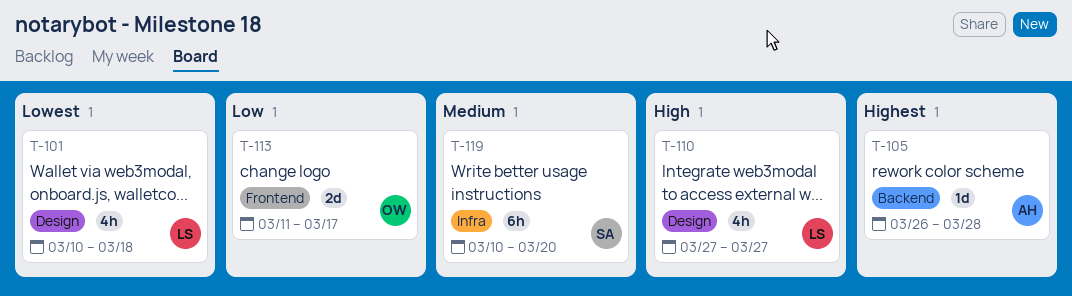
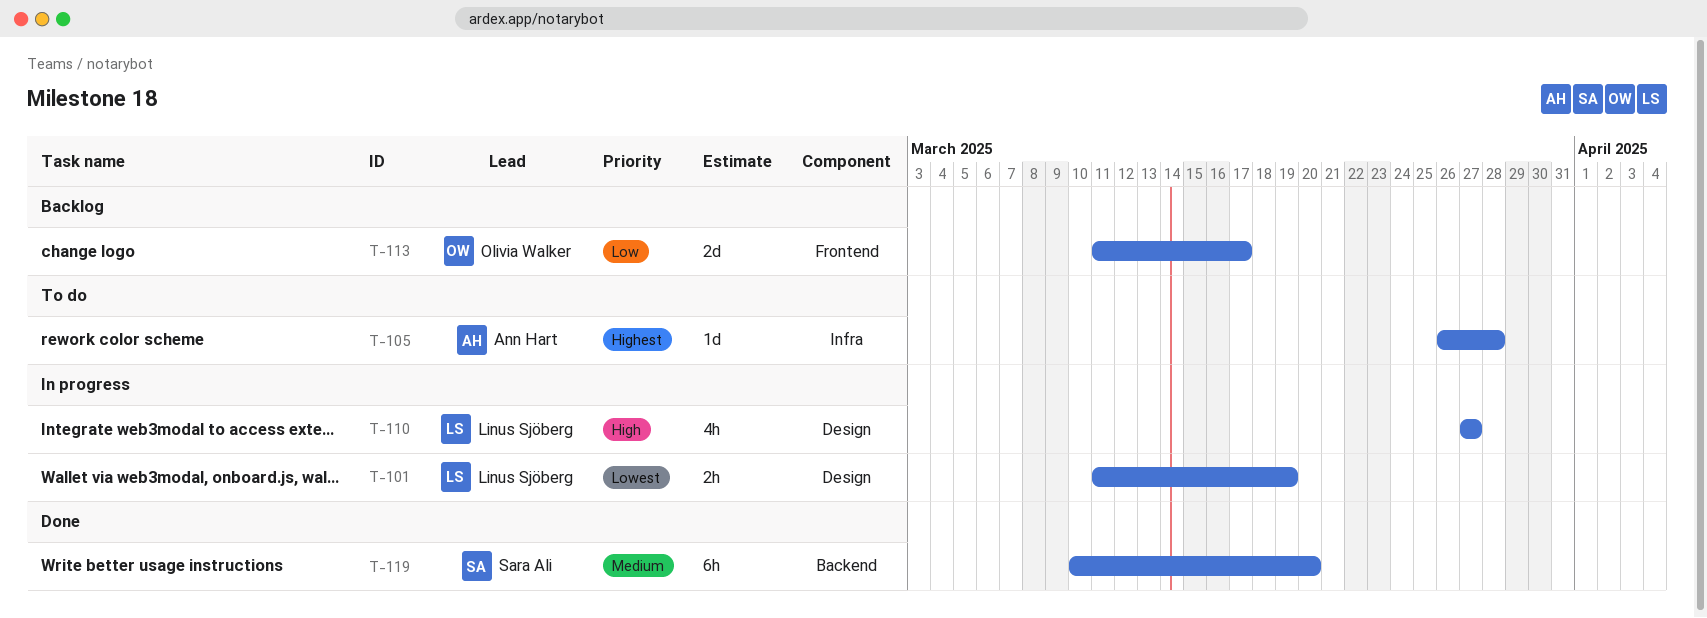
T-101, estimate: 4h -> 2h
T-101, start: Mar 10 -> Mar 11
T-101, due: Mar 18 -> Mar 19
T-105, label: Backend -> Infra
T-119, label: Infra -> Backend

